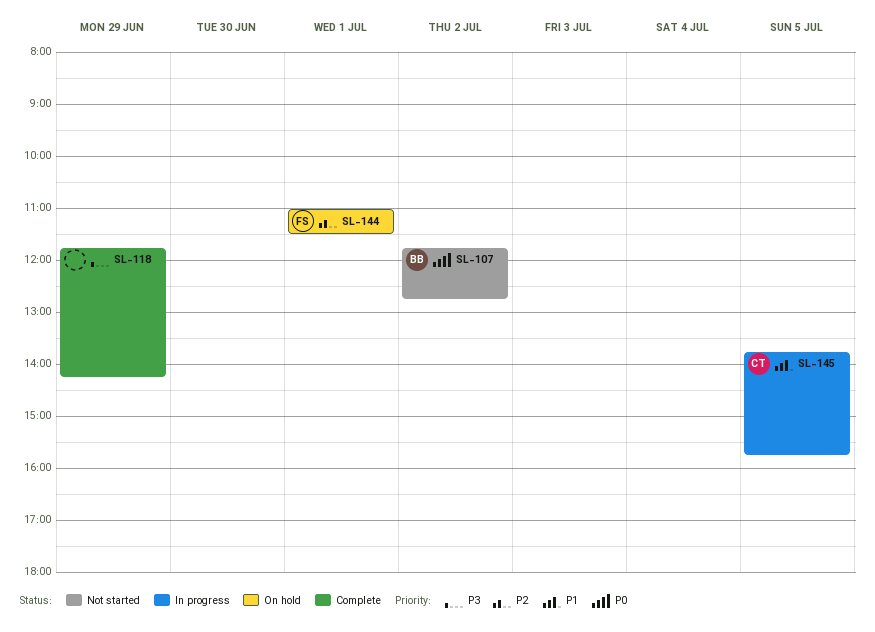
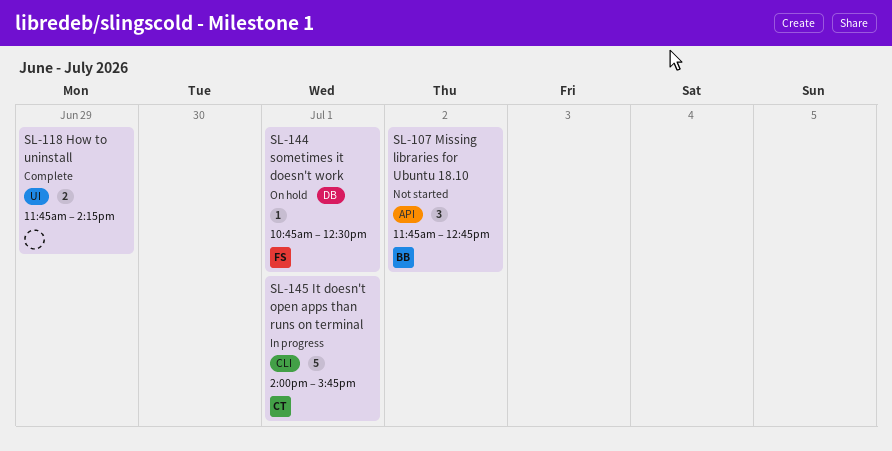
SL-144, begins: 11:00 -> 10:45
SL-144, ends: 11:30 -> 12:30
SL-145, day: Jul 5 -> Jul 1
SL-145, begins: 13:45 -> 14:00

